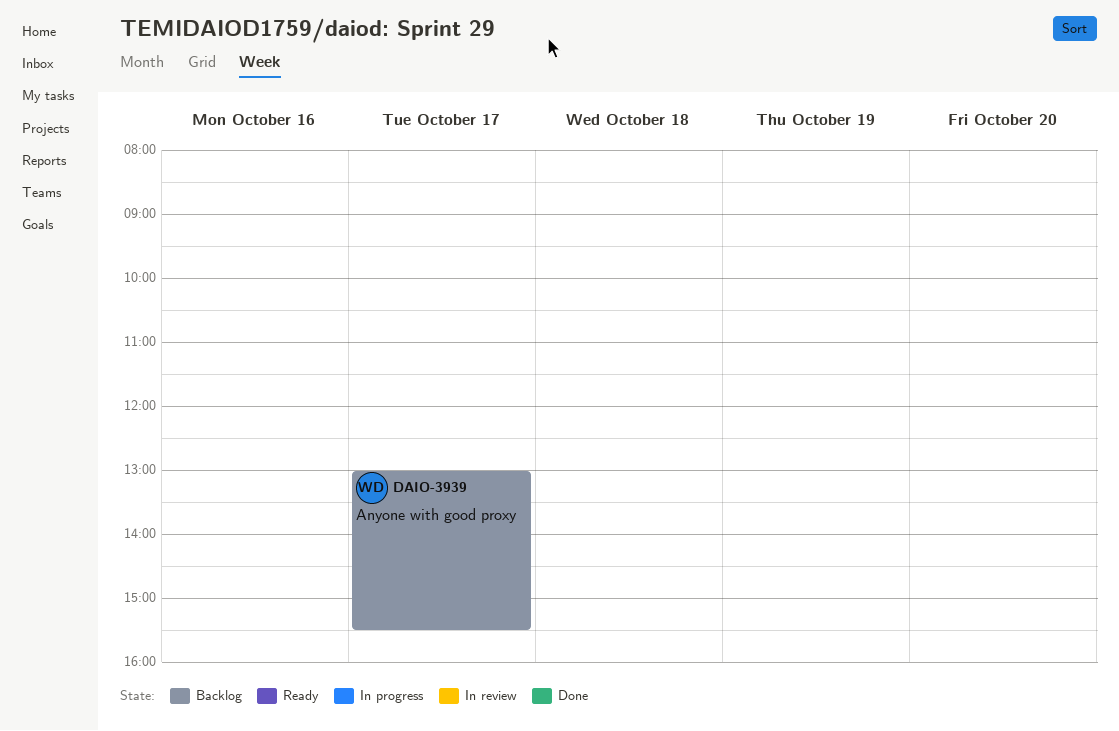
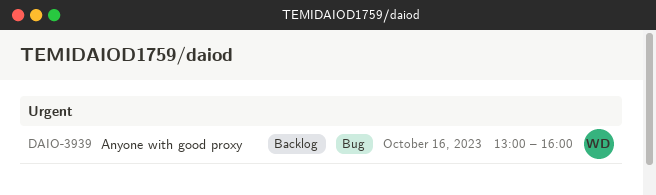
DAIO-3939, day: Oct 17 -> Oct 16
DAIO-3939, ends: 15:30 -> 16:00

